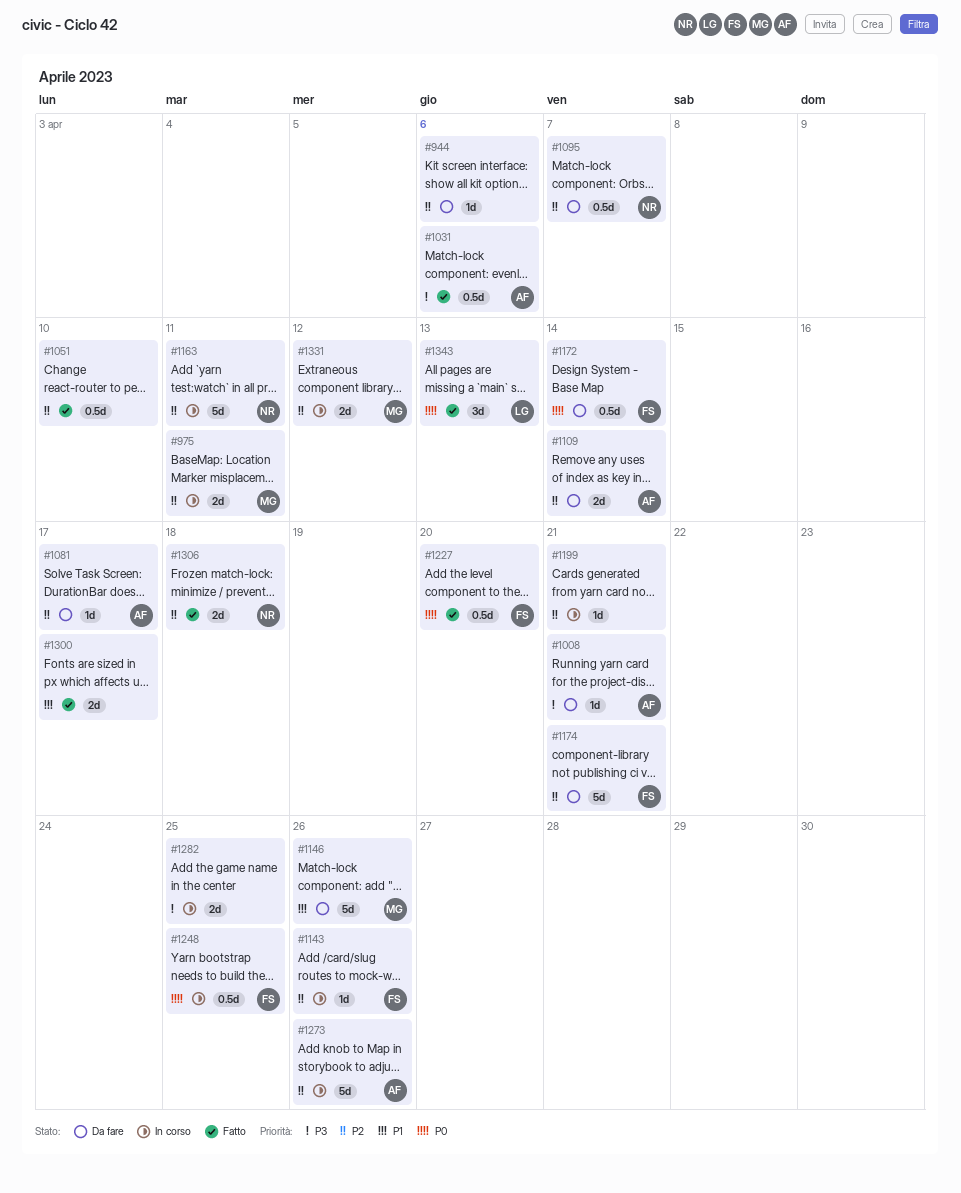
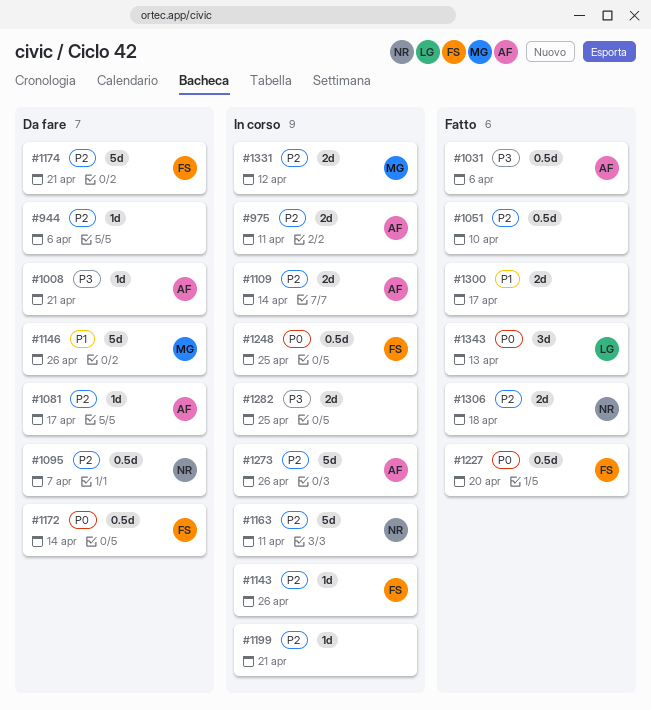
#975, owner: MG -> AF
#1109, status: Da fare -> In corso

